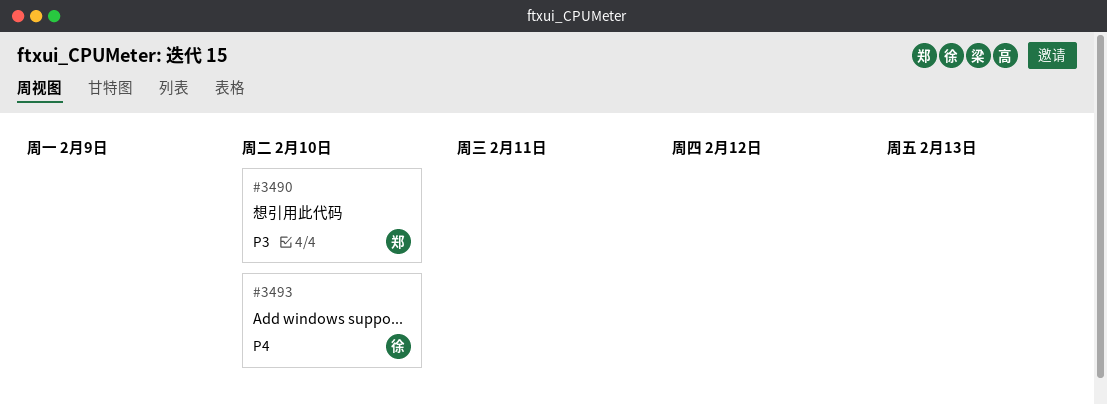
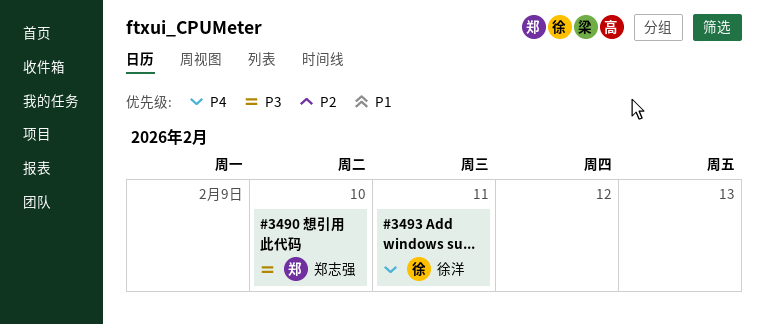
#3493, due: Feb 10 -> Feb 11

